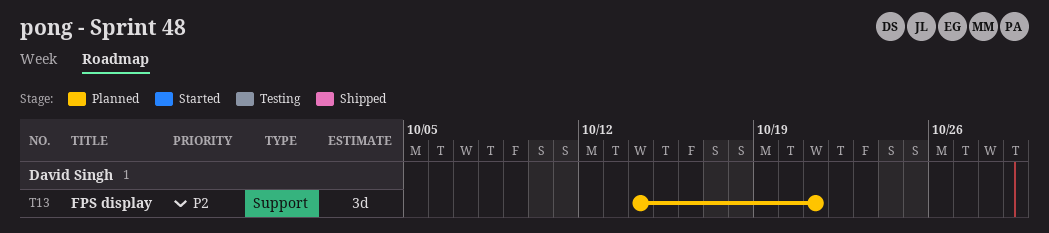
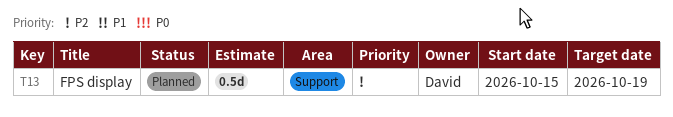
T13, estimate: 3d -> 0.5d
T13, start: Oct 14 -> Oct 15
T13, due: Oct 21 -> Oct 19

